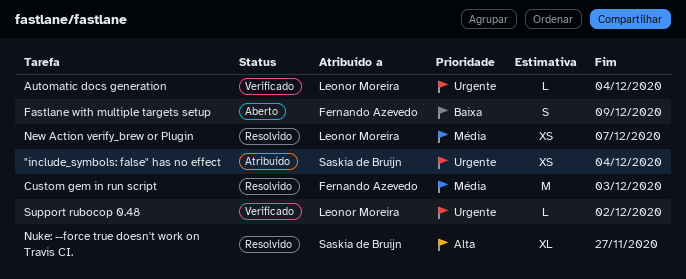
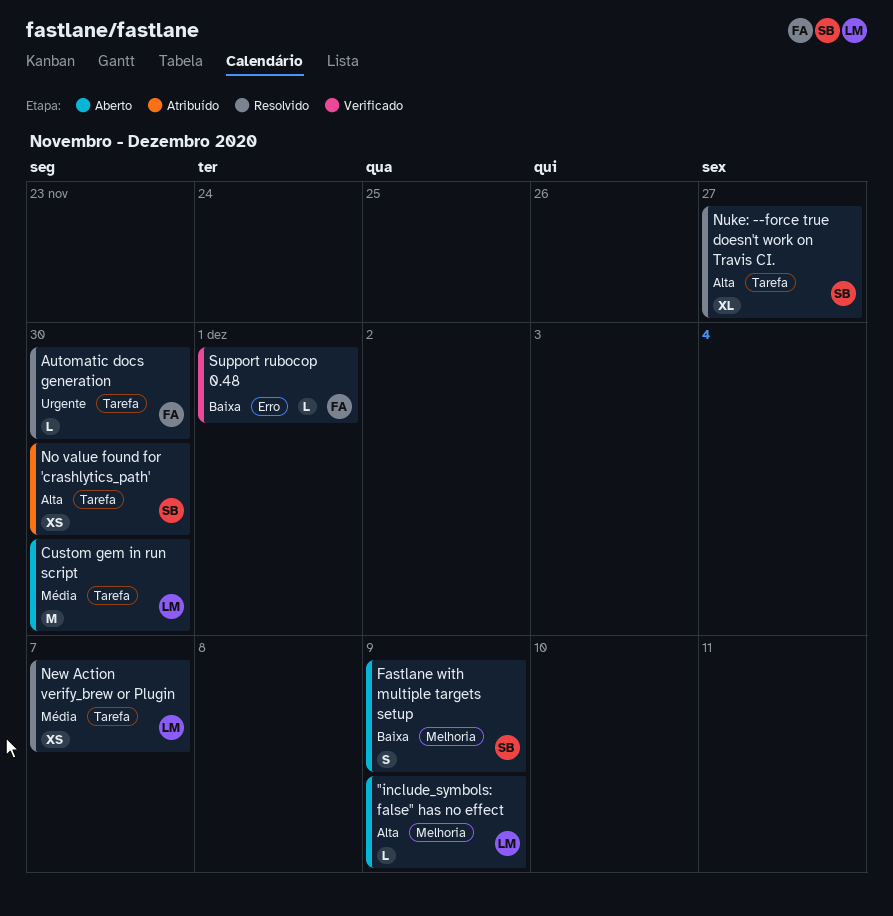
"include_symbols: false" has no effect, status: Atribuído -> Aberto
"include_symbols: false" has no effect, owner: Saskia de Bruijn -> Leonor Moreira
"include_symbols: false" has no effect, priority: Urgente -> Alta
"include_symbols: false" has no effect, estimate: XS -> L
"include_symbols: false" has no effect, due: Dec 4 -> Dec 9
Automatic docs generation, status: Verificado -> Resolvido
Automatic docs generation, owner: Leonor Moreira -> Fernando Azevedo
Automatic docs generation, due: Dec 4 -> Nov 30
Custom gem in run script, status: Resolvido -> Aberto
Custom gem in run script, owner: Fernando Azevedo -> Leonor Moreira
Custom gem in run script, due: Dec 3 -> Nov 30
Fastlane with multiple targets setup, owner: Fernando Azevedo -> Saskia de Bruijn
No value found for 'crashlytics_path': none -> present
Support rubocop 0.48, owner: Leonor Moreira -> Fernando Azevedo
Support rubocop 0.48, priority: Urgente -> Baixa
Support rubocop 0.48, due: Dec 2 -> Dec 1

